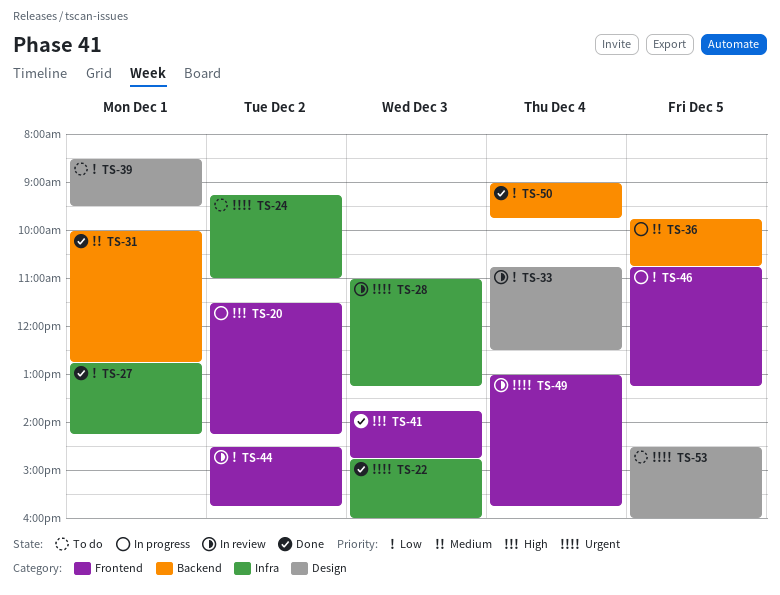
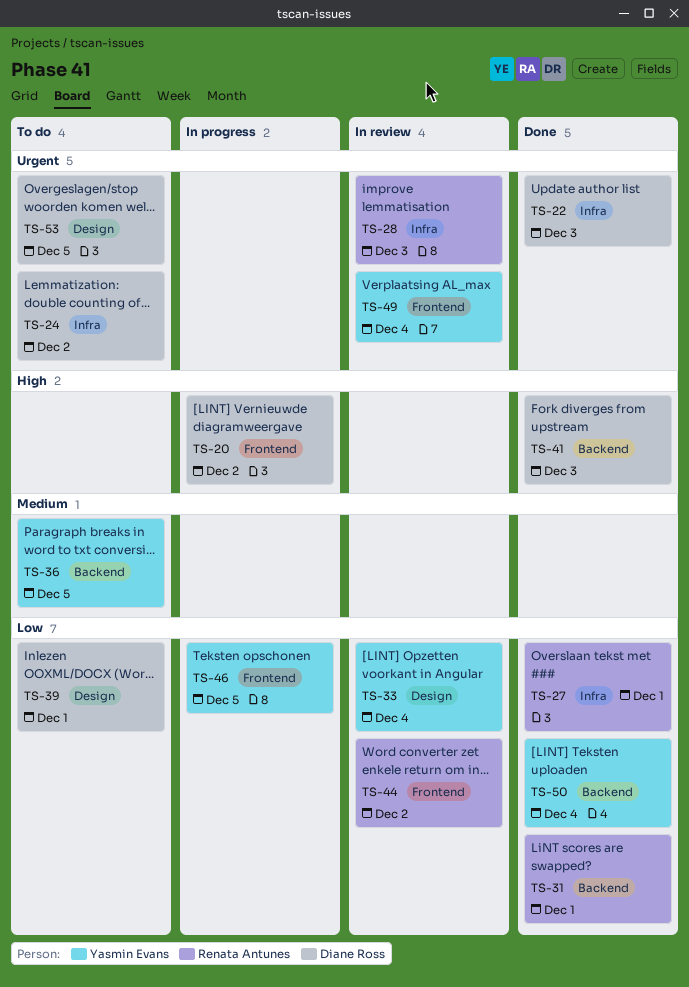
TS-31, priority: Medium -> Low
TS-36, status: In progress -> To do
TS-41, label: Frontend -> Backend

